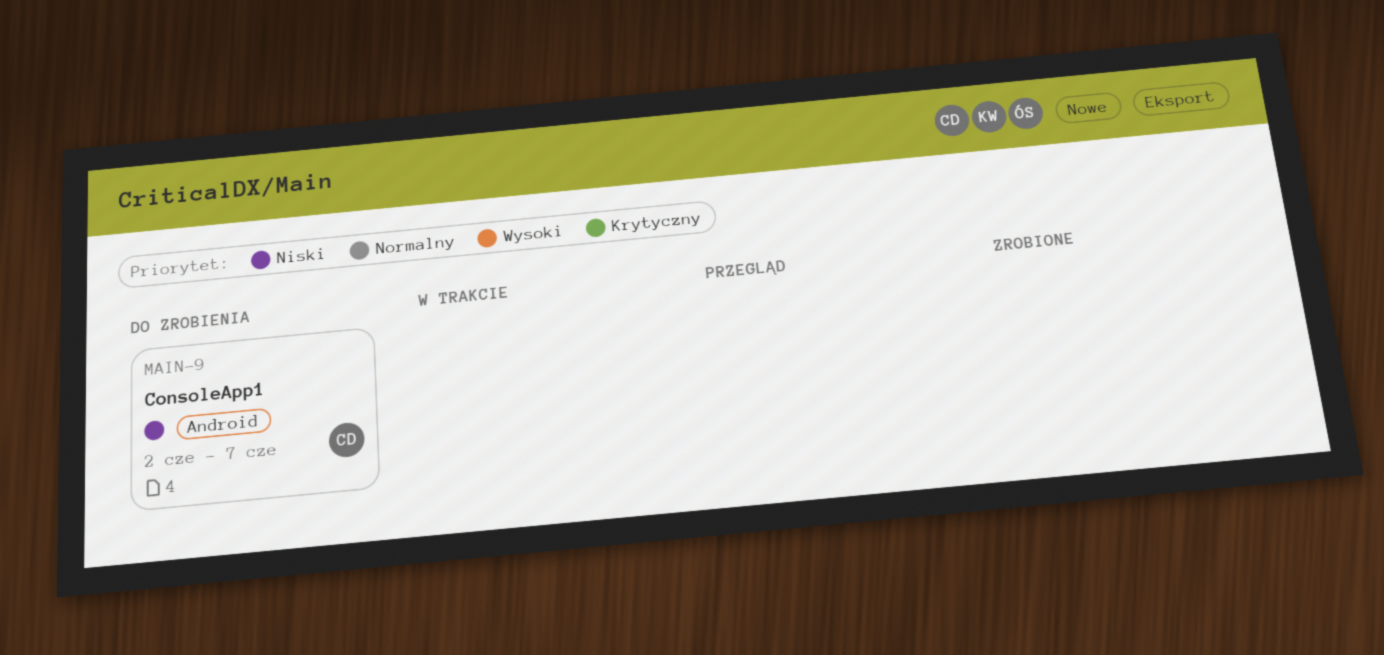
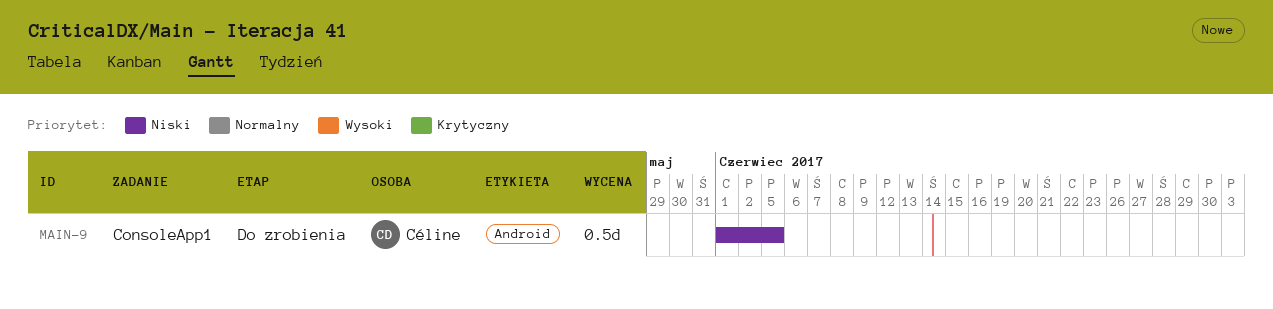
MAIN-9, start: Jun 2 -> Jun 1
MAIN-9, due: Jun 7 -> Jun 5

